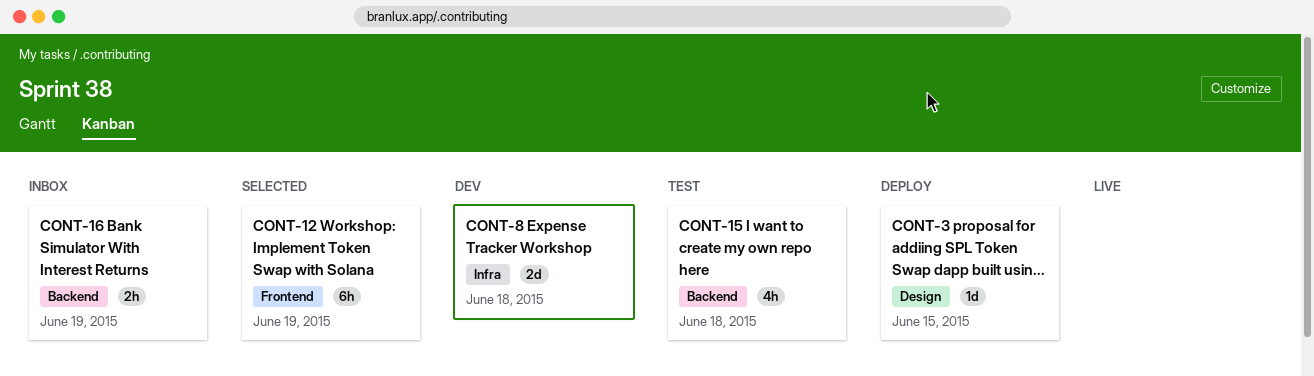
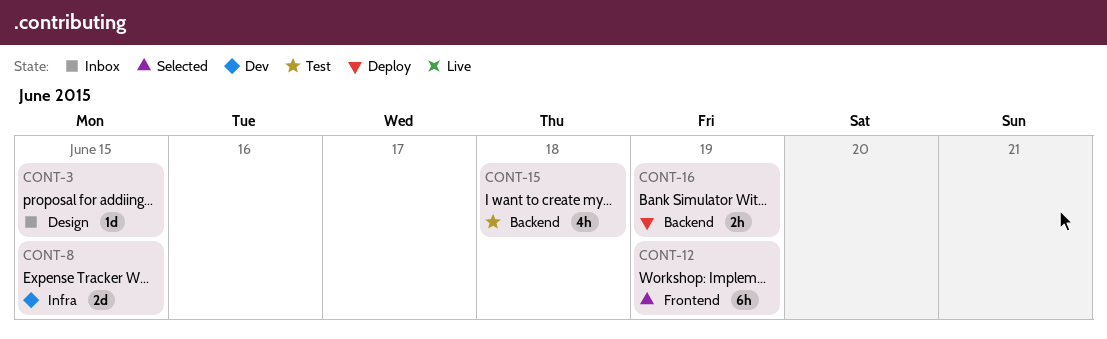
CONT-3, status: Deploy -> Inbox
CONT-8, due: Jun 18 -> Jun 15
CONT-16, status: Inbox -> Deploy

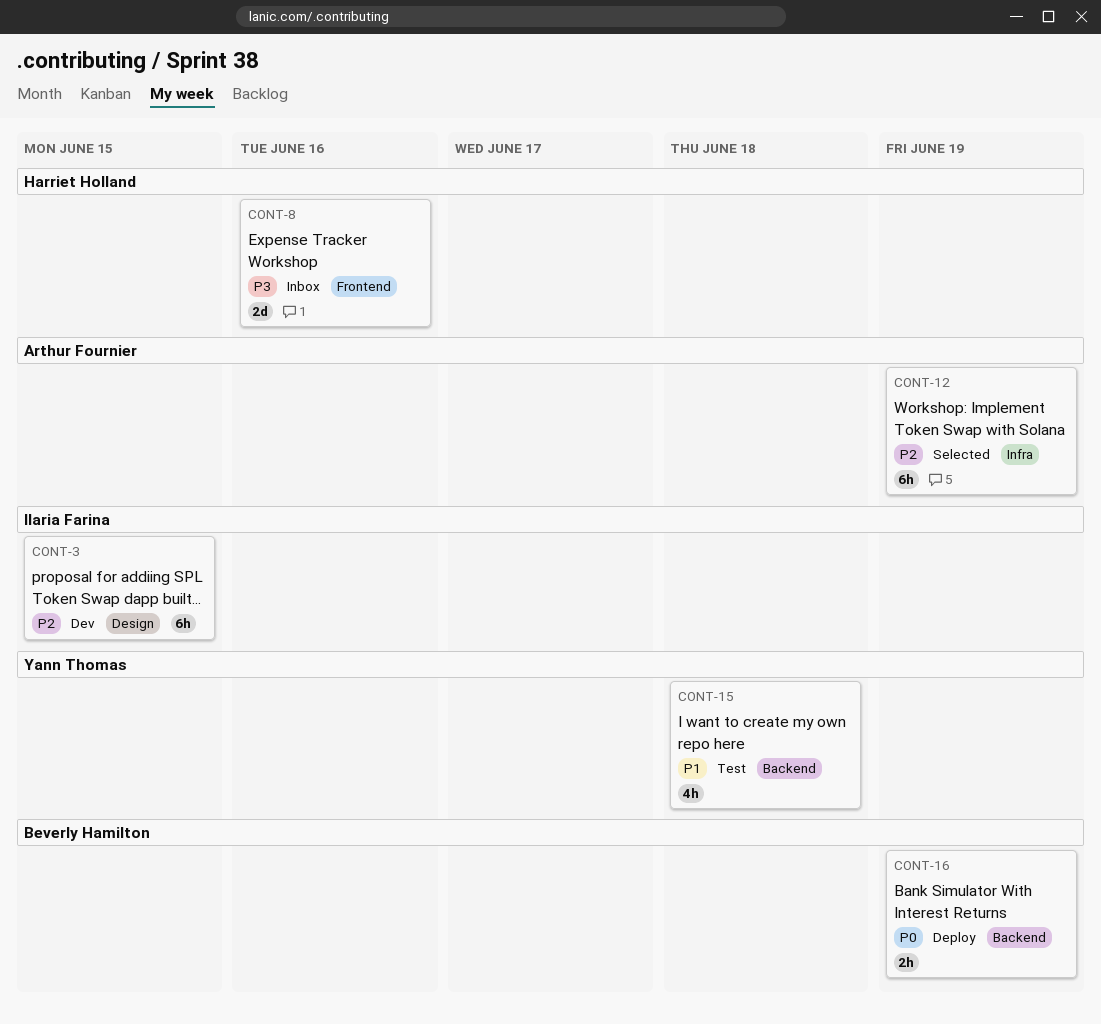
CONT-3, status: Inbox -> Dev
CONT-3, estimate: 1d -> 6h
CONT-8, status: Dev -> Inbox
CONT-8, label: Infra -> Frontend
CONT-8, due: Jun 15 -> Jun 16
CONT-12, label: Frontend -> Infra

